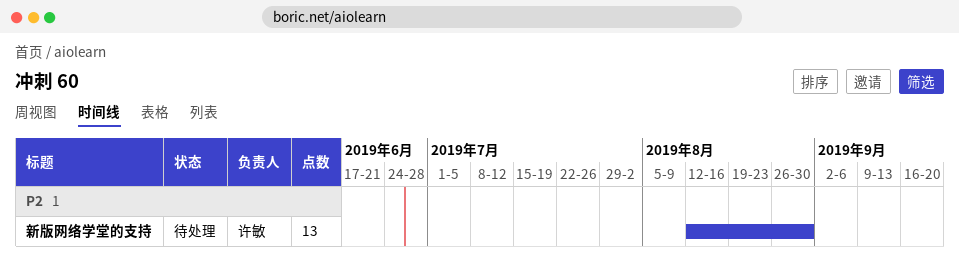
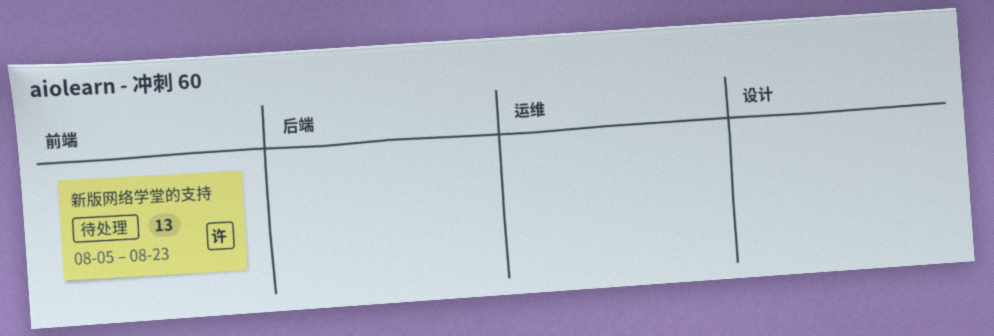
新版网络学堂的支持, start: Aug 12 -> Aug 5
新版网络学堂的支持, due: Aug 30 -> Aug 23

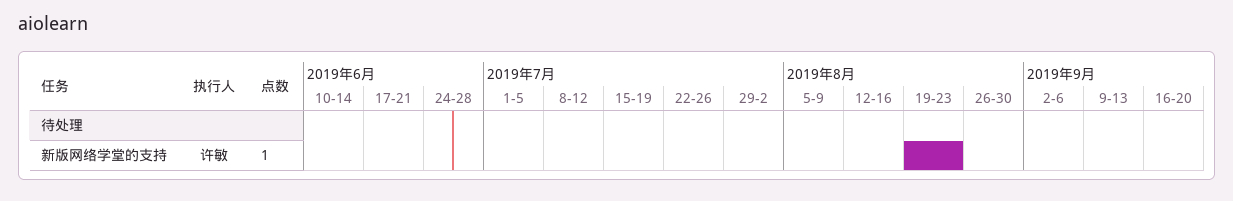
新版网络学堂的支持, estimate: 13 -> 1
新版网络学堂的支持, start: Aug 5 -> Aug 19

